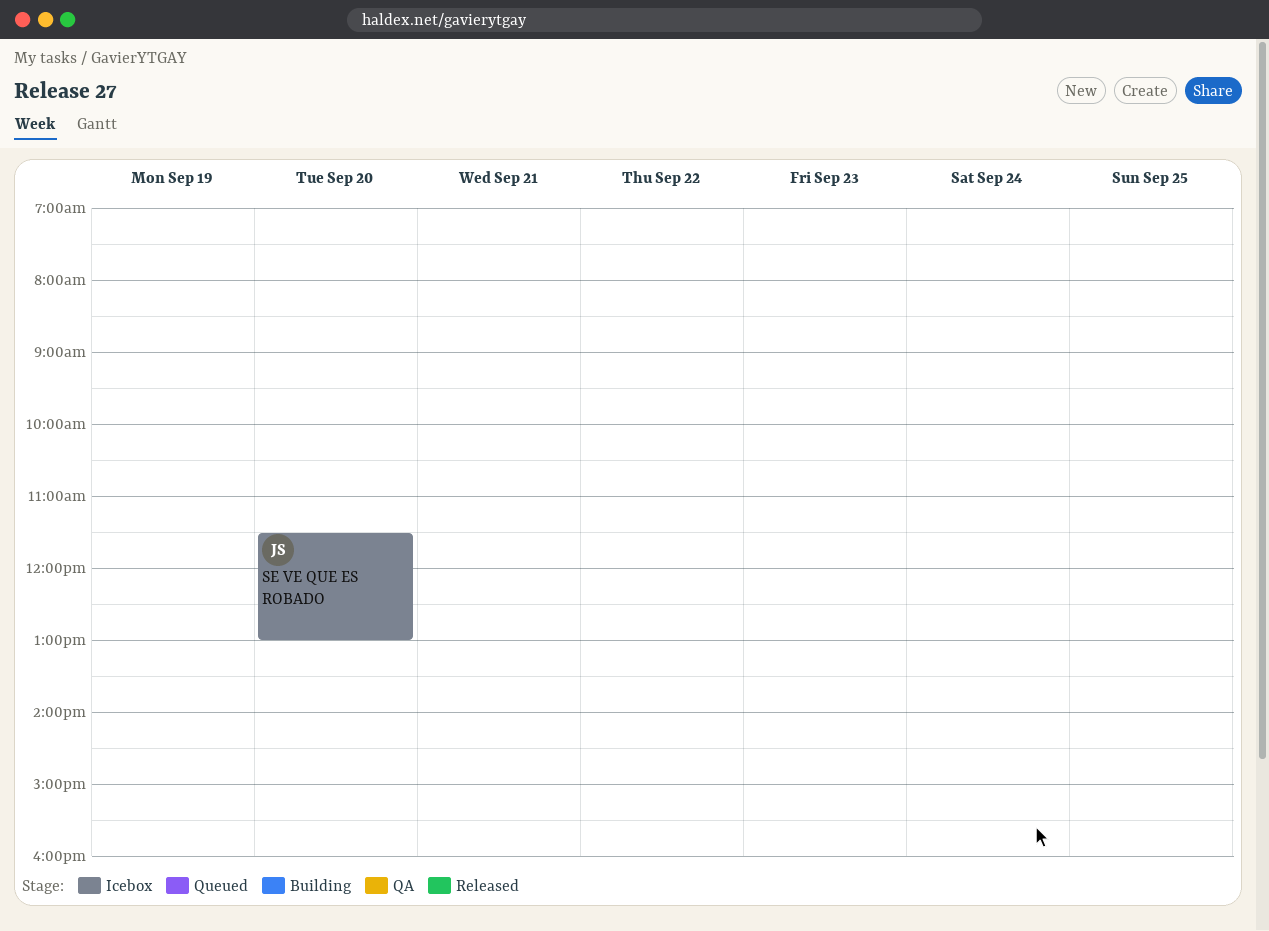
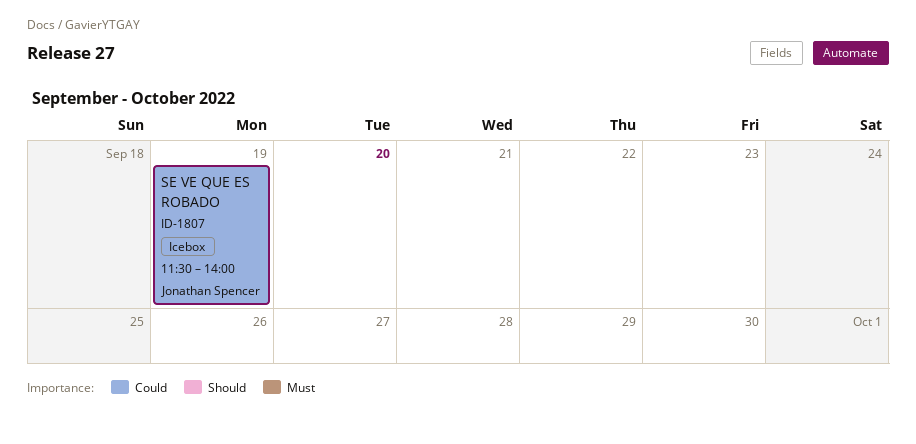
SE VE QUE ES ROBADO, day: Sep 20 -> Sep 19
SE VE QUE ES ROBADO, ends: 13:00 -> 14:00

